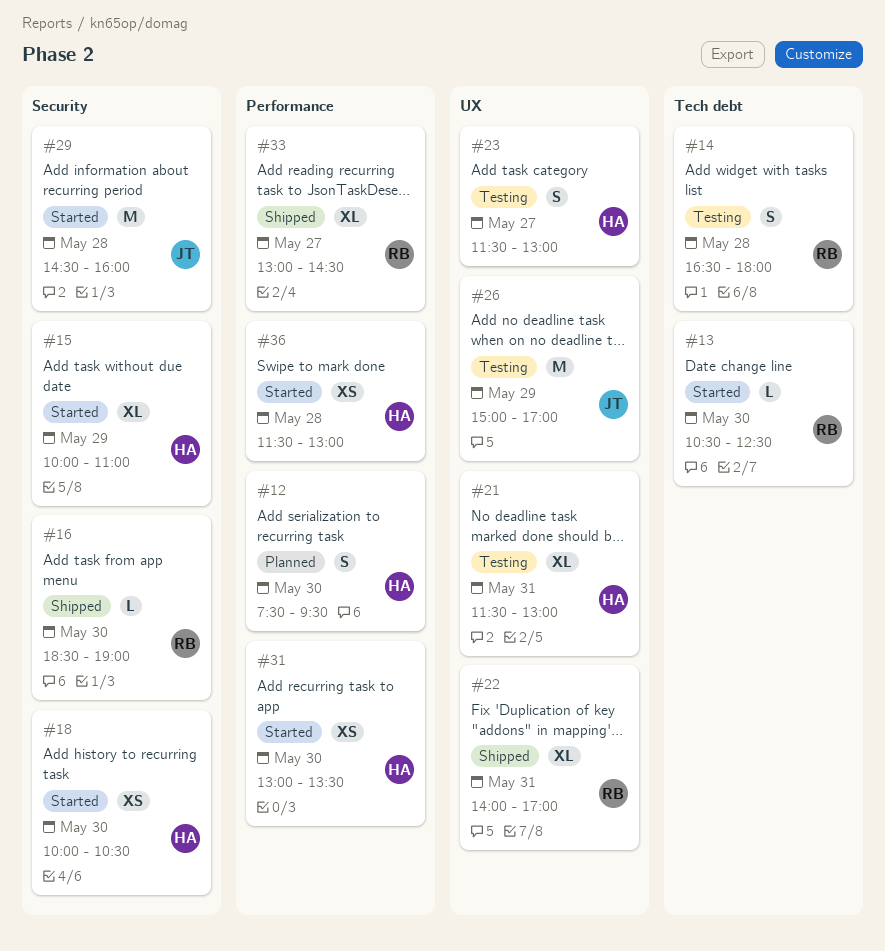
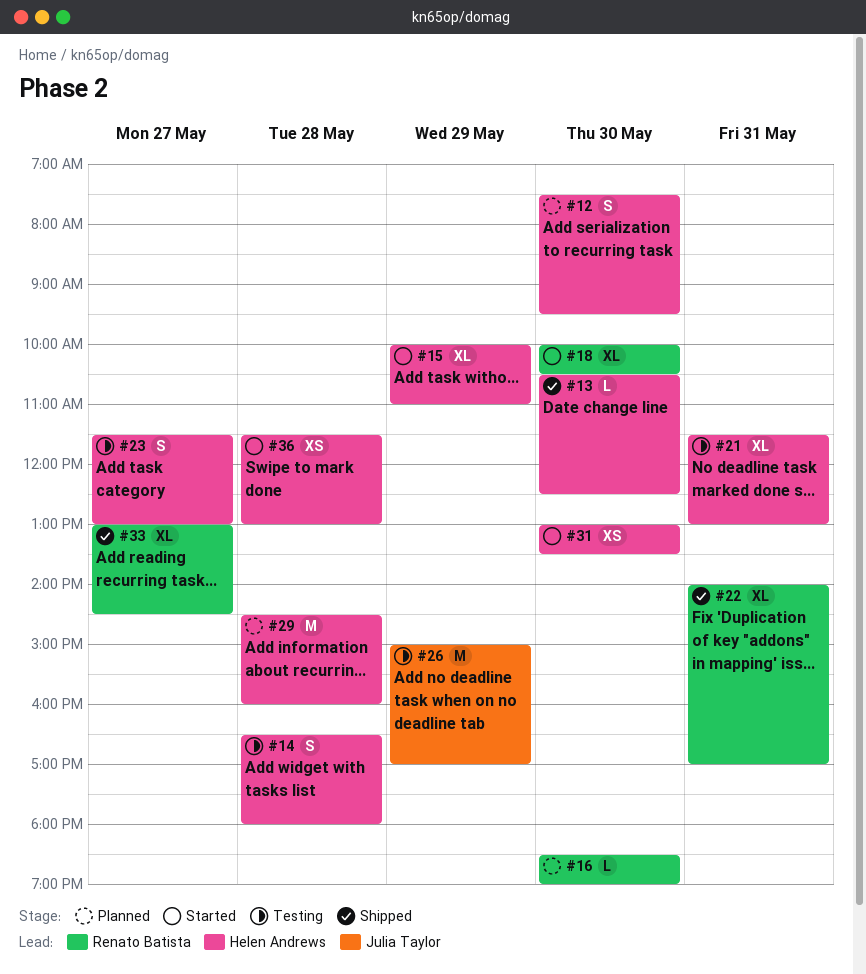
#13, status: Started -> Shipped
#13, owner: Renato Batista -> Helen Andrews
#14, owner: Renato Batista -> Helen Andrews
#16, status: Shipped -> Planned
#18, owner: Helen Andrews -> Renato Batista
#18, estimate: XS -> XL
#29, status: Started -> Planned
#29, owner: Julia Taylor -> Helen Andrews

